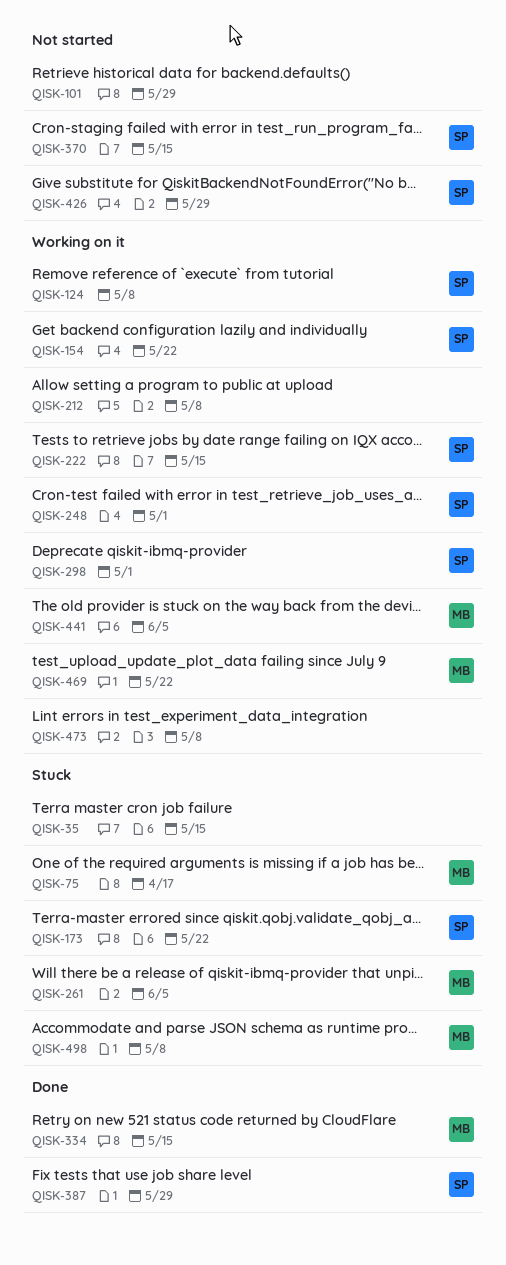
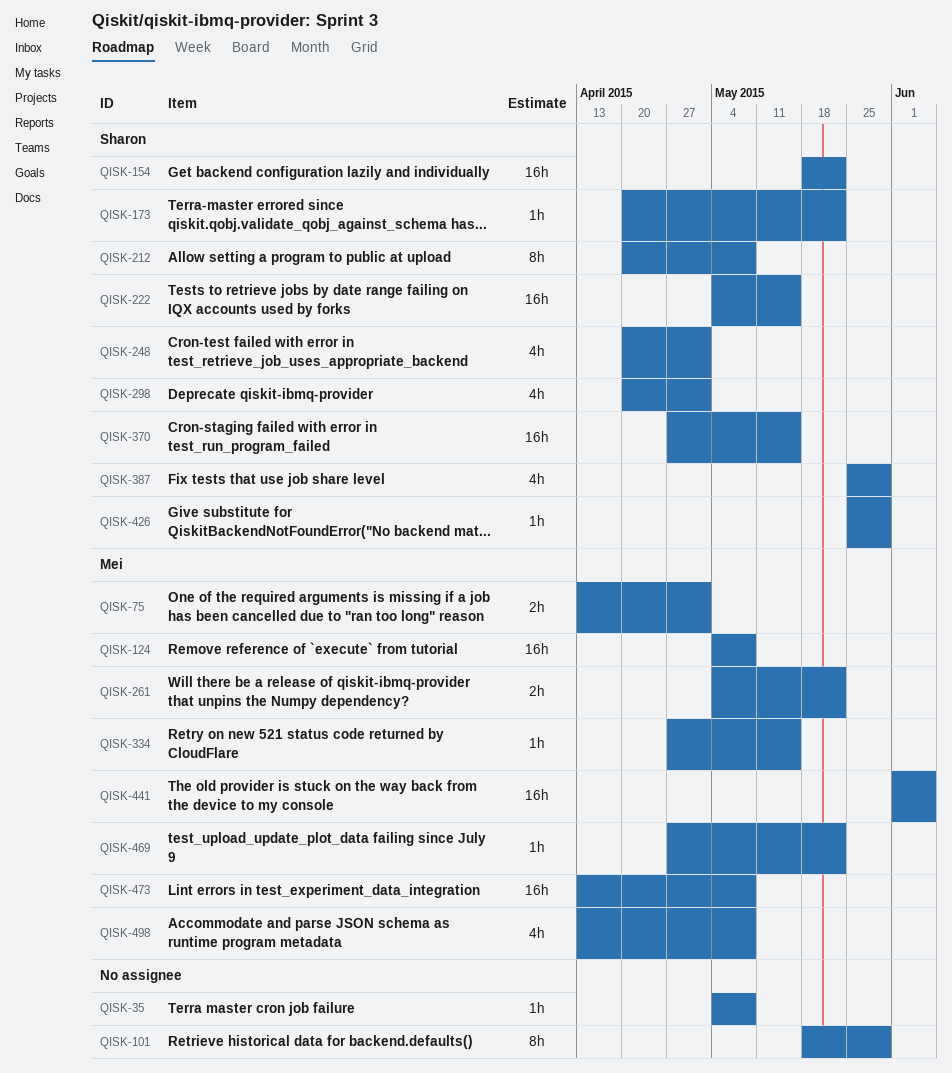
QISK-35, due: May 15 -> May 8
QISK-75, due: Apr 17 -> May 1
QISK-124, owner: Sharon -> Mei
QISK-212, owner: none -> Sharon
QISK-261, due: Jun 5 -> May 22
QISK-473, owner: none -> Mei

